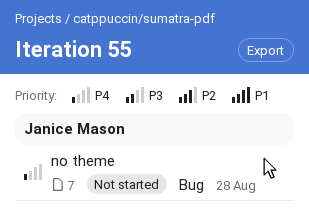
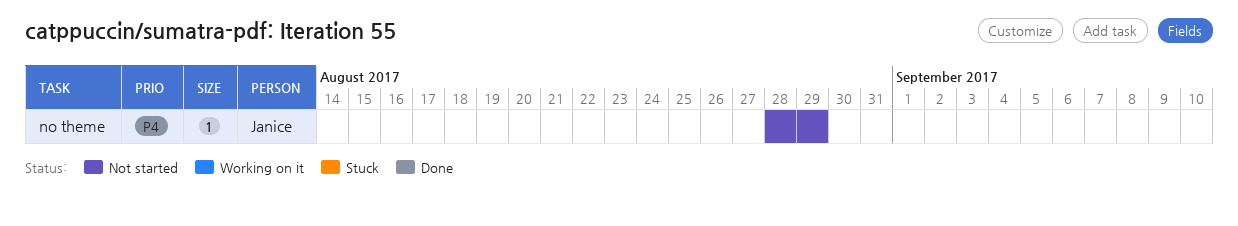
no theme, due: Aug 28 -> Aug 29

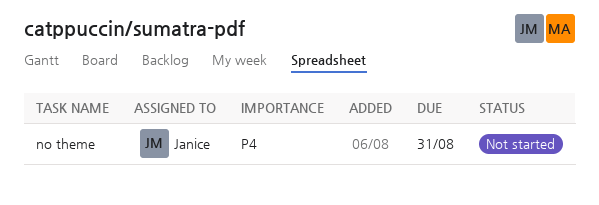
no theme, due: Aug 29 -> Aug 31

